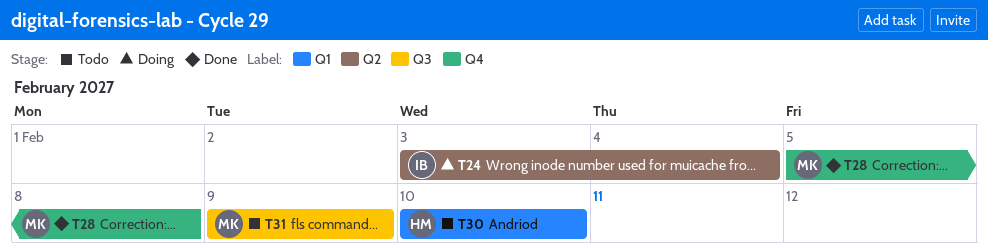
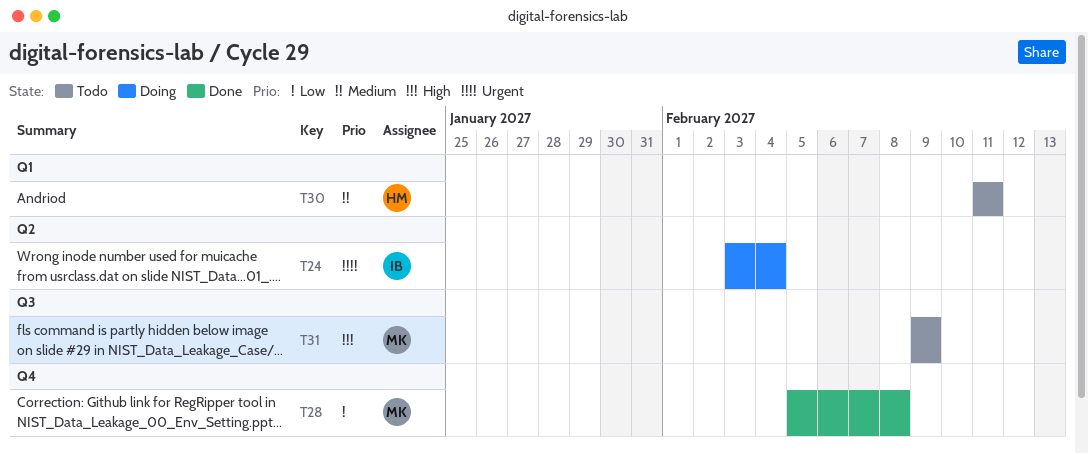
T30, start: Feb 10 -> Feb 11
T30, due: Feb 10 -> Feb 11

